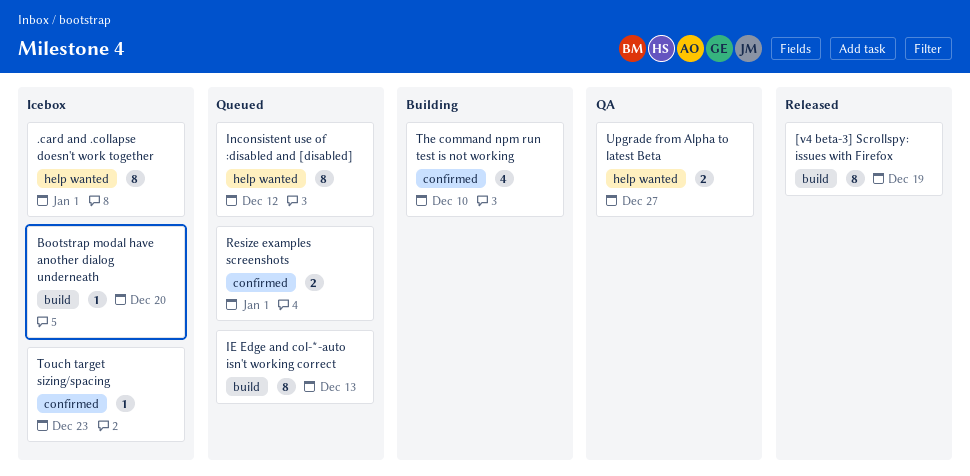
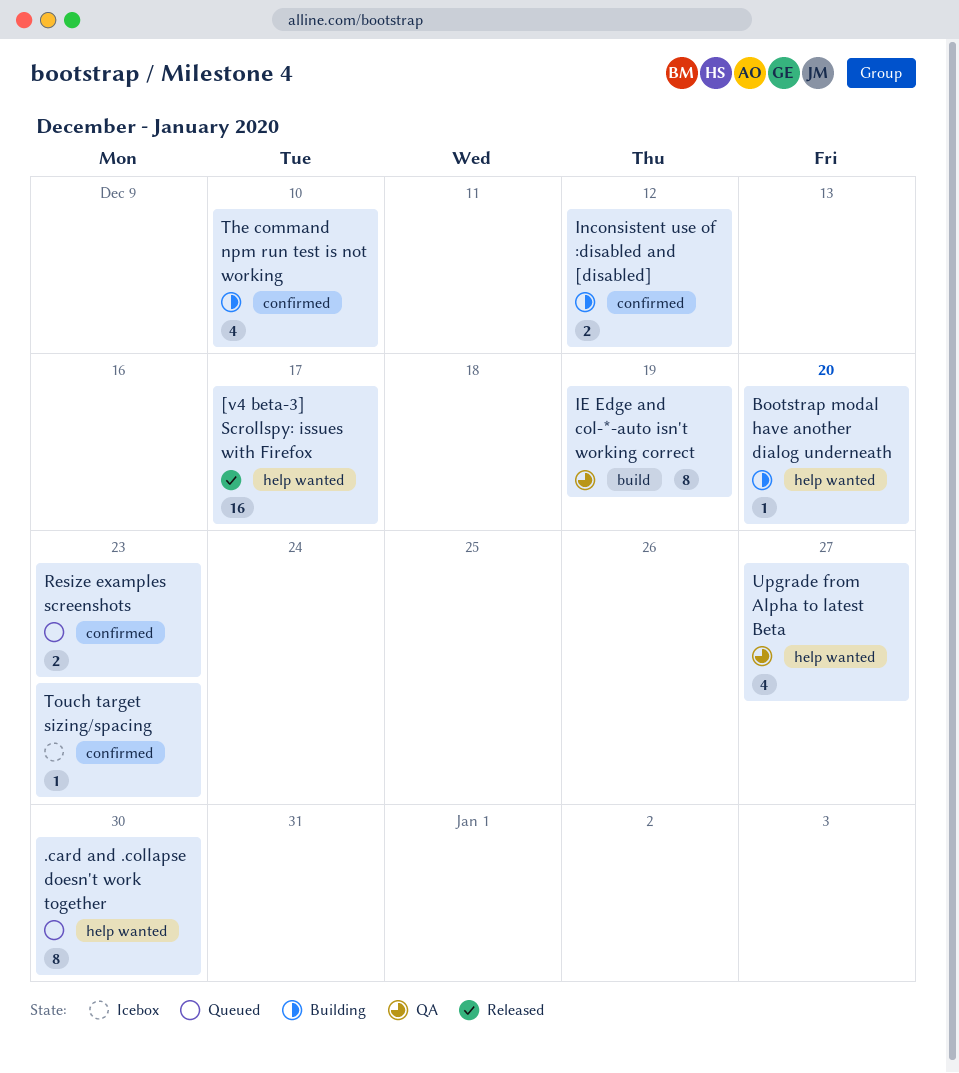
.card and .collapse doesn't work together, status: Icebox -> Queued
.card and .collapse doesn't work together, due: Jan 1 -> Dec 30
[v4 beta-3] Scrollspy: issues with Firefox, label: build -> help wanted
[v4 beta-3] Scrollspy: issues with Firefox, estimate: 8 -> 16
[v4 beta-3] Scrollspy: issues with Firefox, due: Dec 19 -> Dec 17
Bootstrap modal have another dialog underneath, status: Icebox -> Building
Bootstrap modal have another dialog underneath, label: build -> help wanted
IE Edge and col-*-auto isn't working correct, status: Queued -> QA
IE Edge and col-*-auto isn't working correct, due: Dec 13 -> Dec 19
Inconsistent use of :disabled and [disabled], status: Queued -> Building
Inconsistent use of :disabled and [disabled], label: help wanted -> confirmed
Inconsistent use of :disabled and [disabled], estimate: 8 -> 2
Resize examples screenshots, due: Jan 1 -> Dec 23
Upgrade from Alpha to latest Beta, estimate: 2 -> 4

